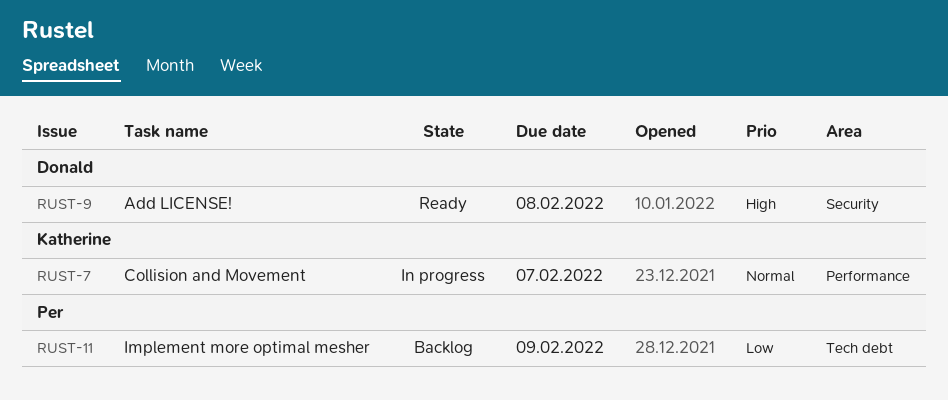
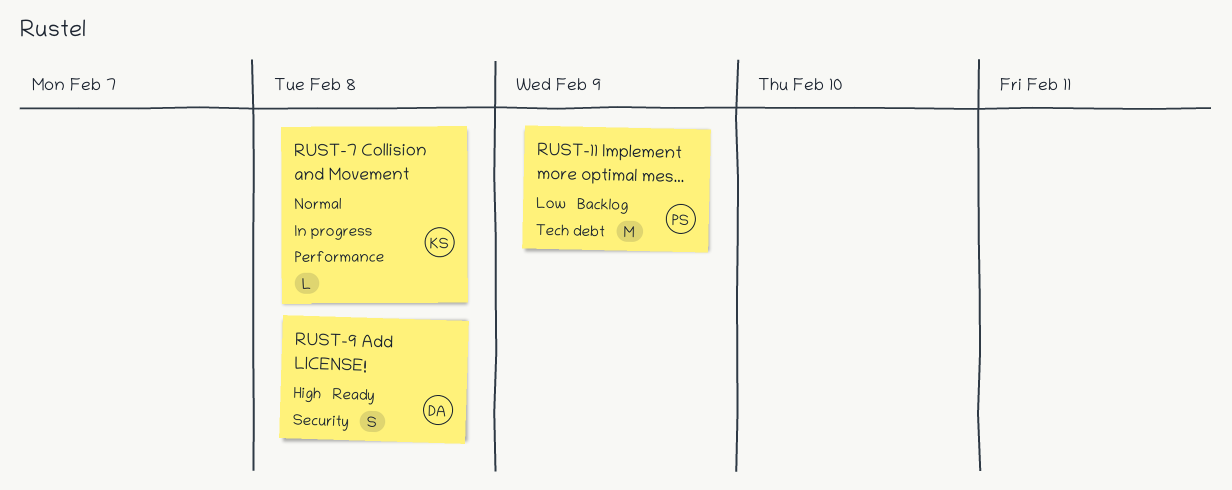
RUST-7, due: Feb 7 -> Feb 8

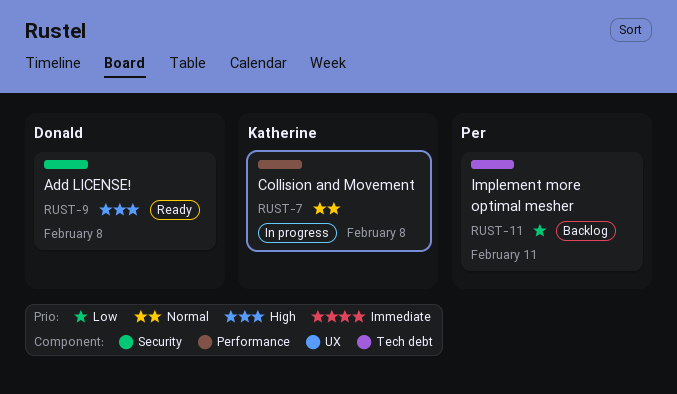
RUST-11, due: Feb 9 -> Feb 11

